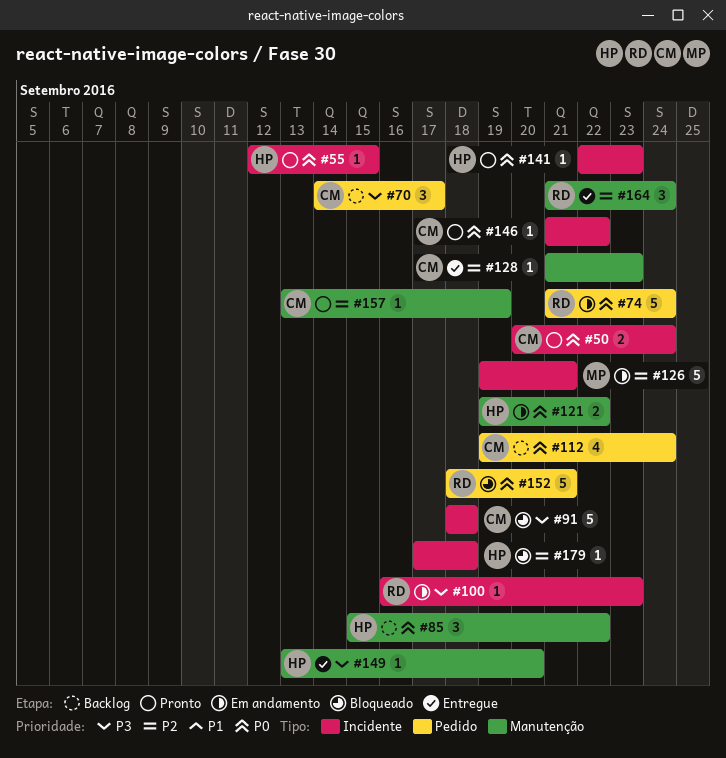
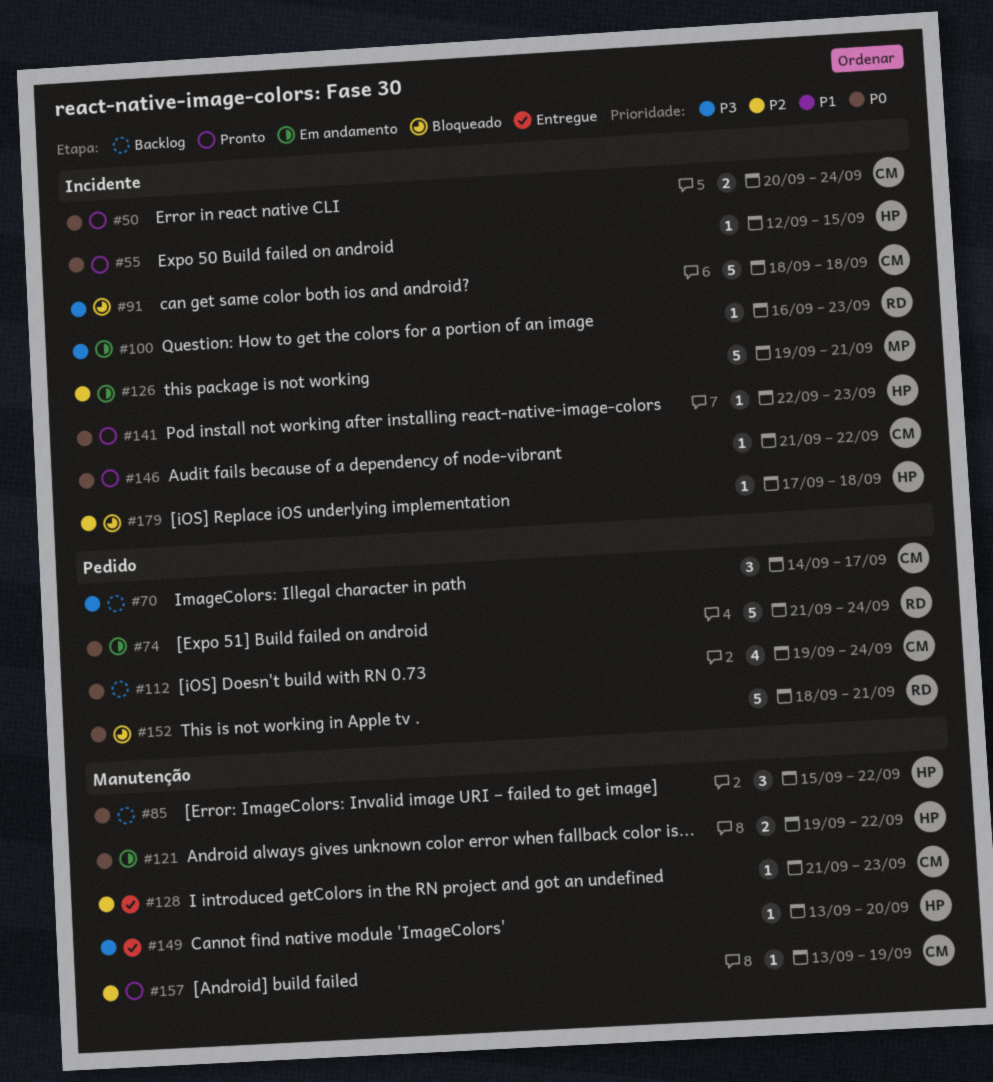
#164: present -> none

